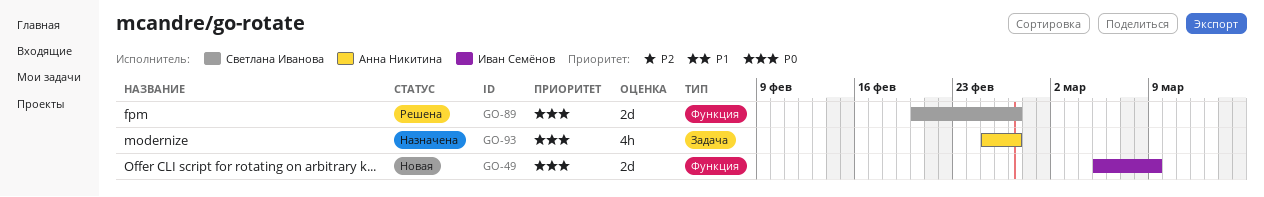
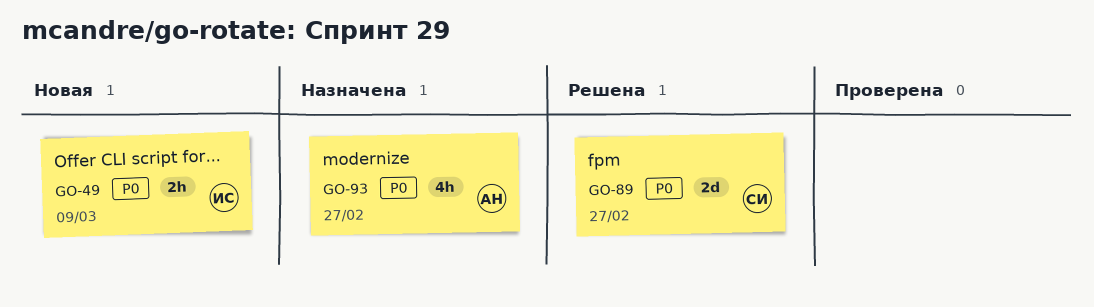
GO-49, estimate: 2d -> 2h

